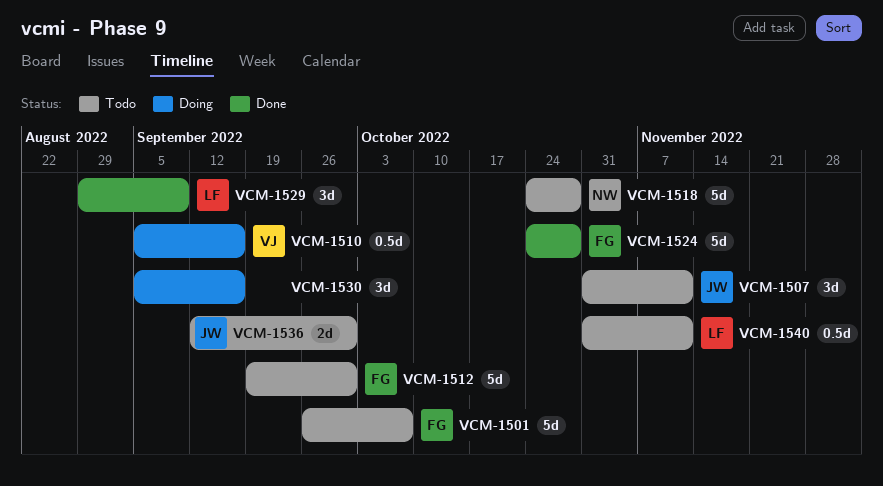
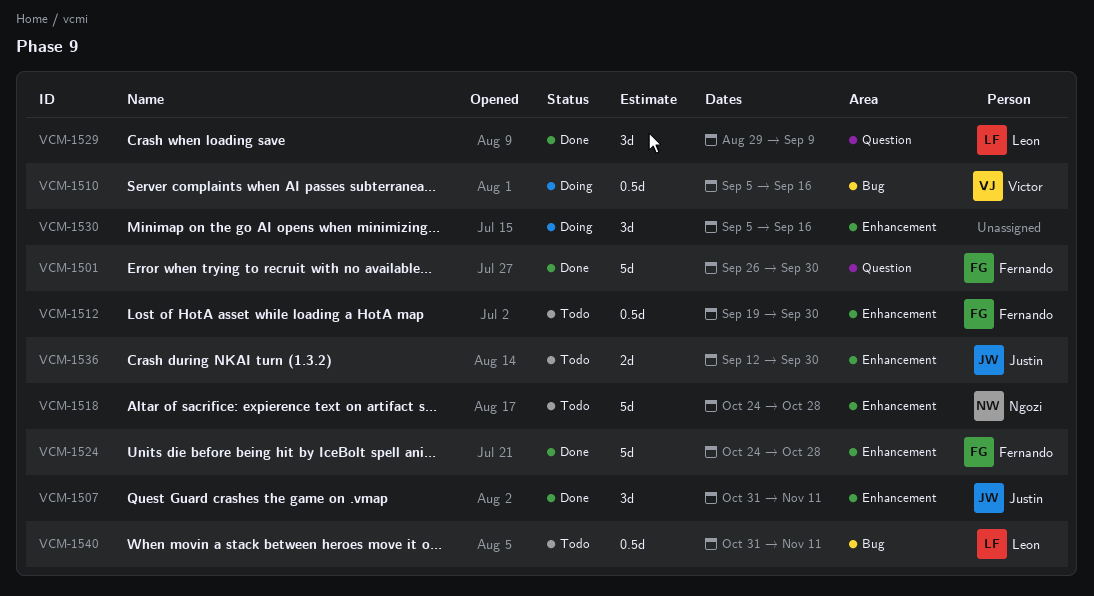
VCM-1501, status: Todo -> Done
VCM-1501, due: Oct 7 -> Sep 30
VCM-1507, status: Todo -> Done
VCM-1512, estimate: 5d -> 0.5d

